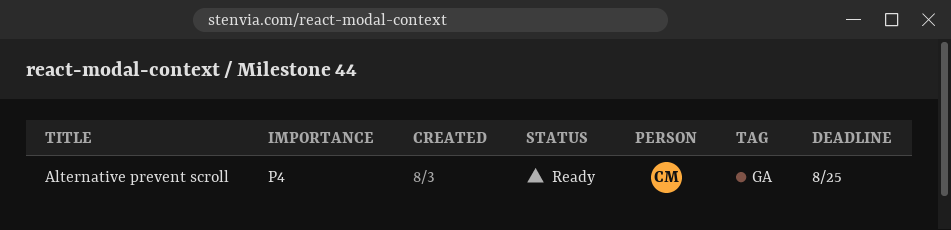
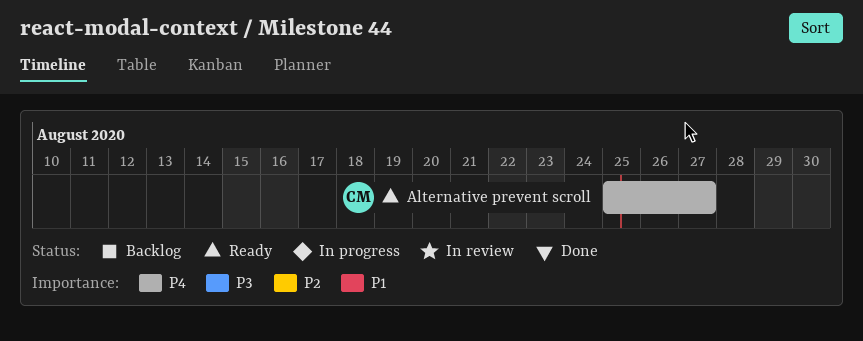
Alternative prevent scroll, due: Aug 25 -> Aug 27

